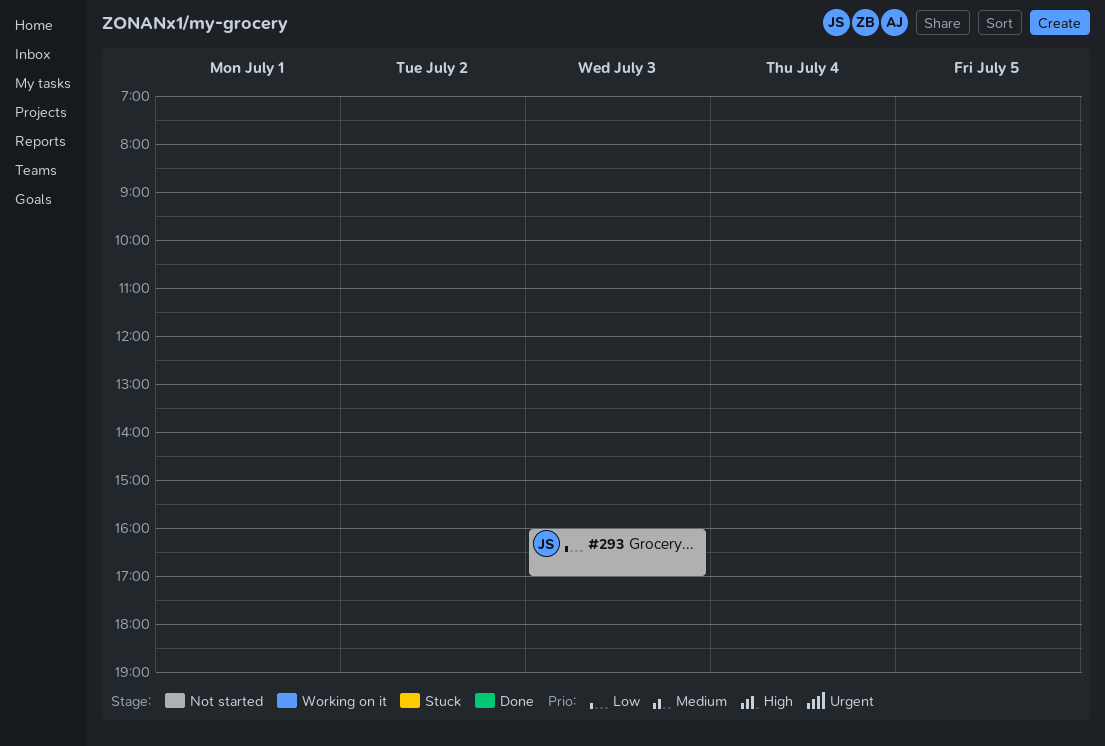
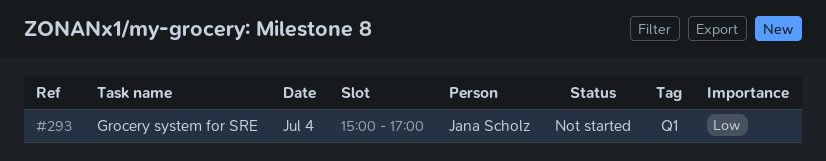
#293, day: Jul 3 -> Jul 4
#293, begins: 16:00 -> 15:00

